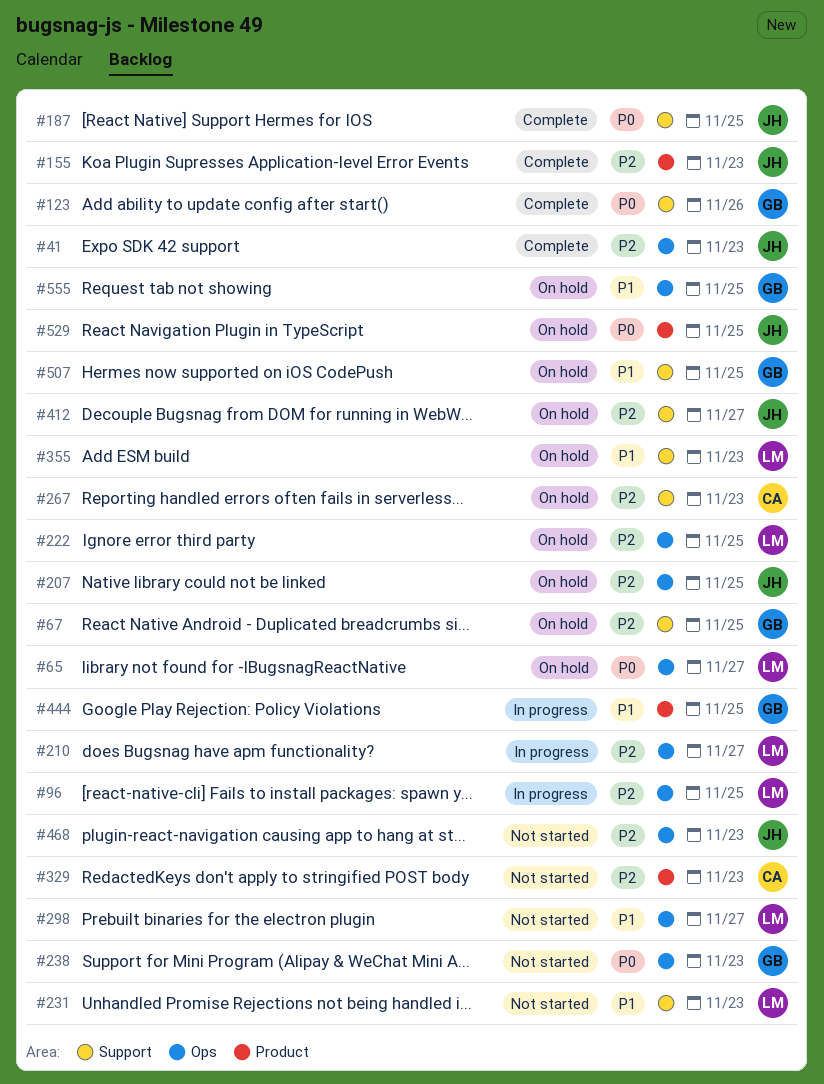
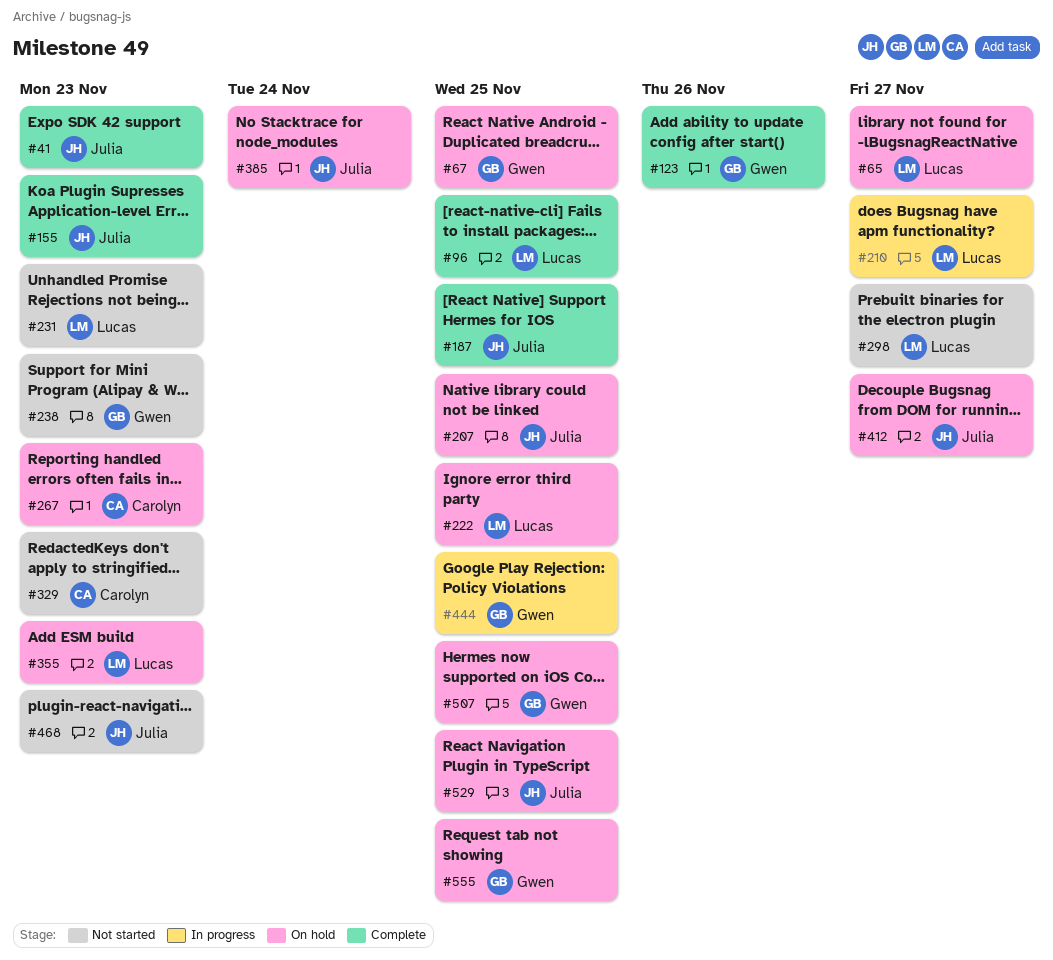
#96, status: In progress -> Complete
#385: none -> present

